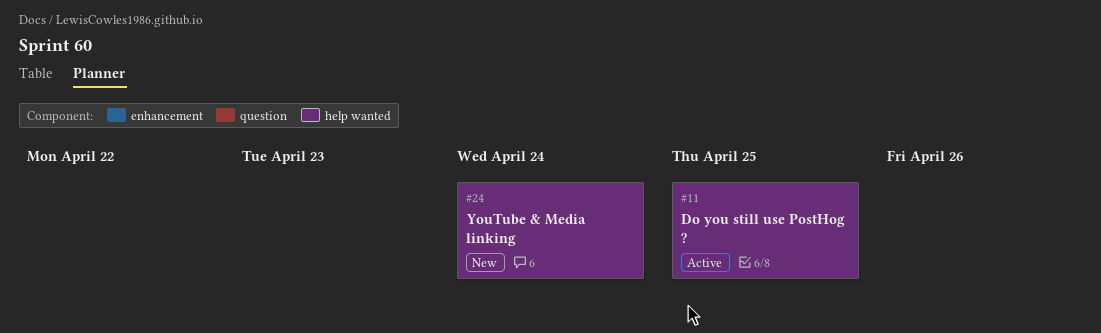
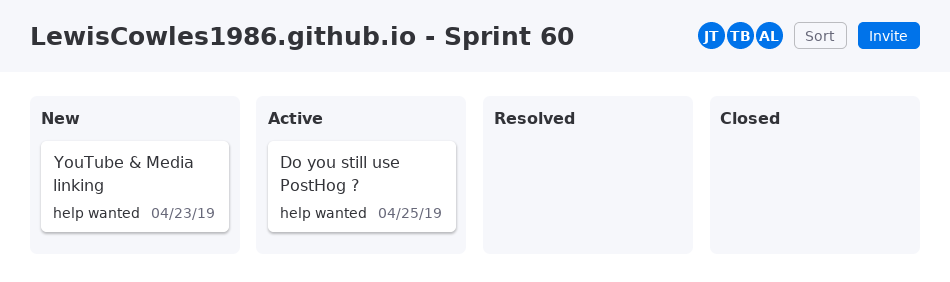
YouTube & Media linking, due: Apr 24 -> Apr 23

